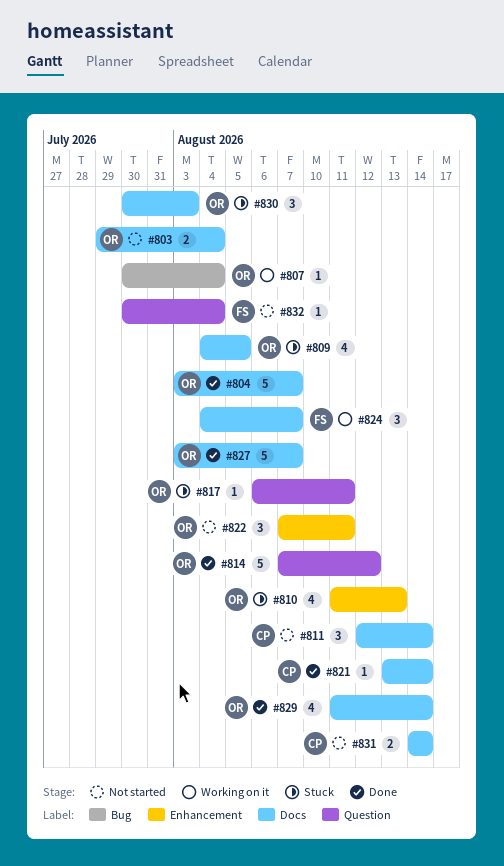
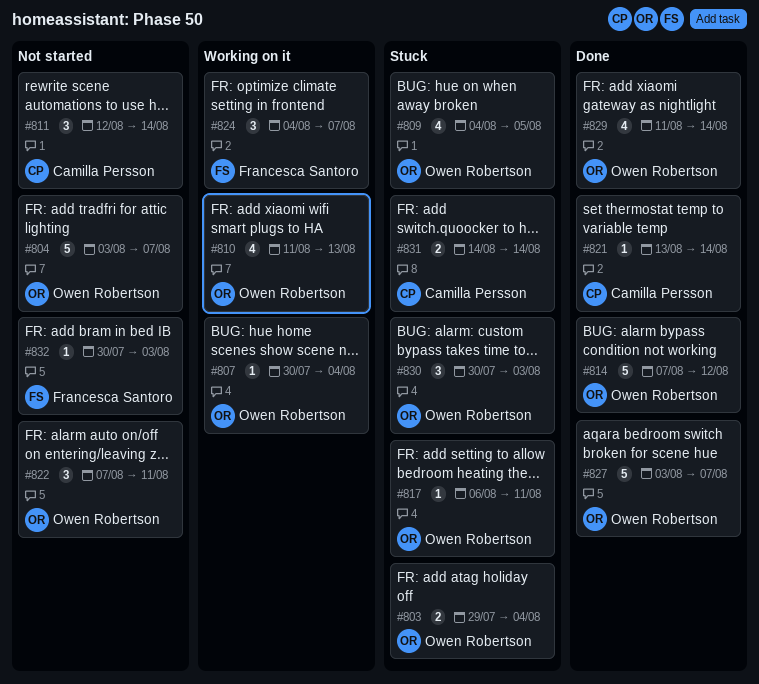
#803, status: Not started -> Stuck
#804, status: Done -> Not started
#810, status: Stuck -> Working on it
#831, status: Not started -> Stuck
#832, due: Aug 4 -> Aug 3

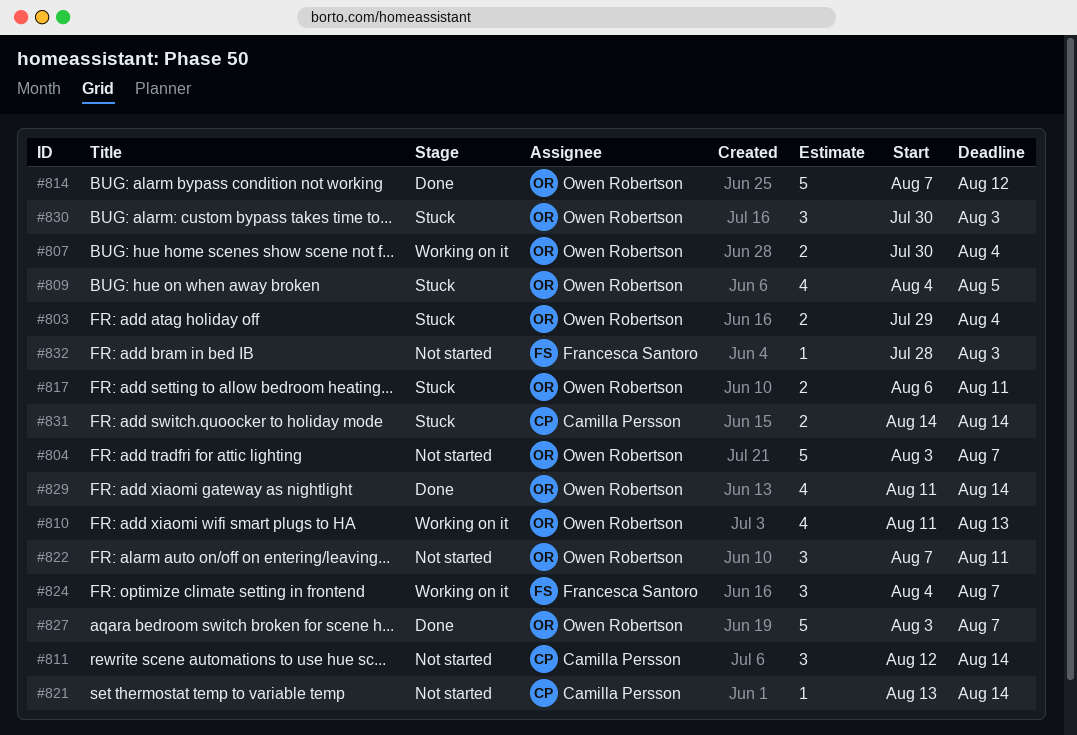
#807, estimate: 1 -> 2
#817, estimate: 1 -> 2
#821, status: Done -> Not started
#832, start: Jul 30 -> Jul 28

